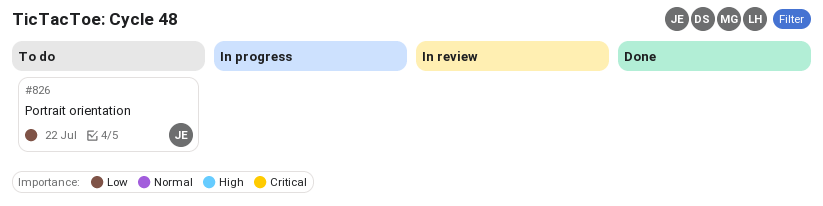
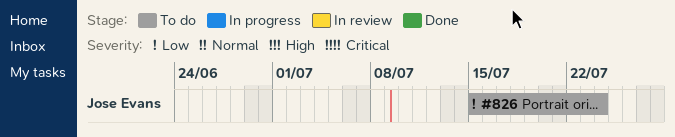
#826, due: Jul 22 -> Jul 24

